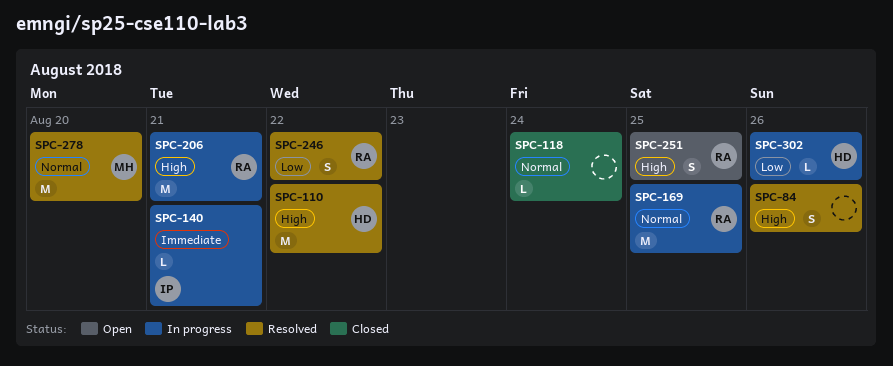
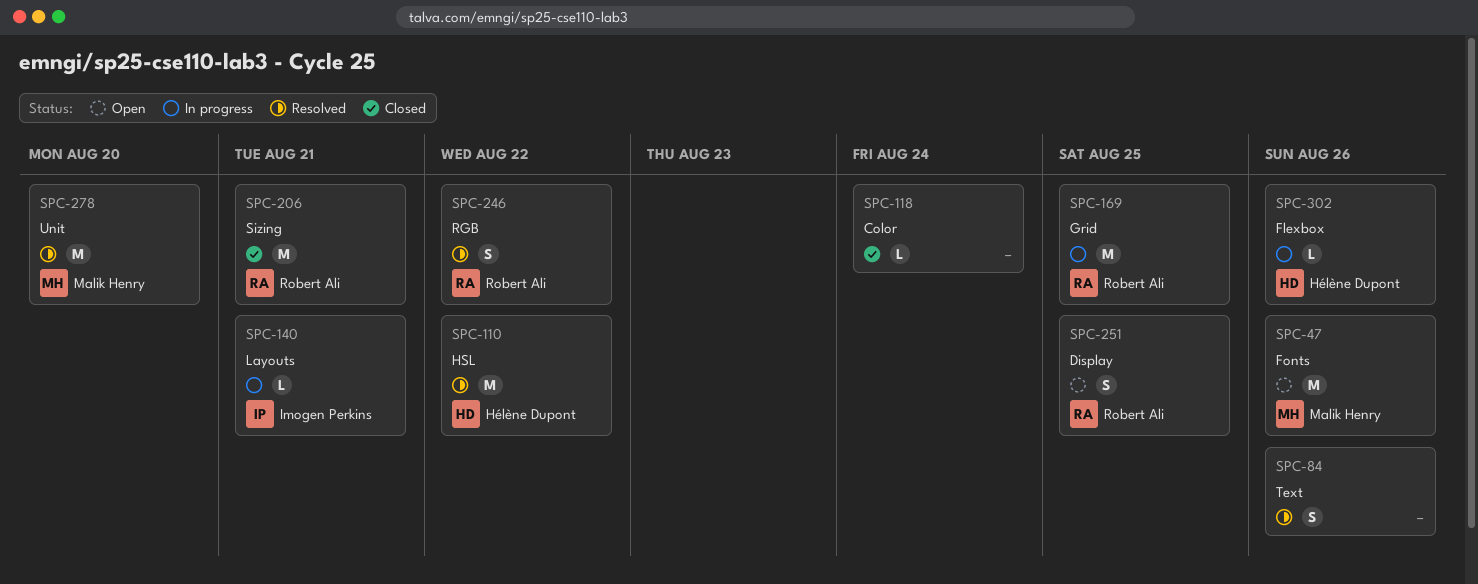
SPC-47: none -> present
SPC-206, status: In progress -> Closed

